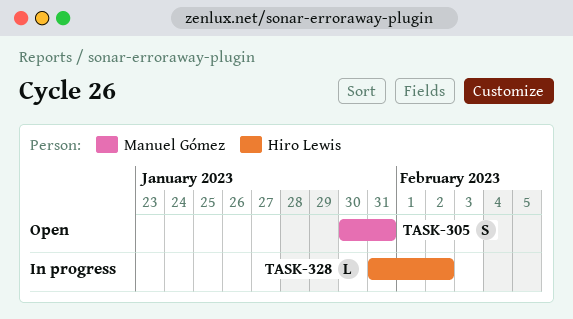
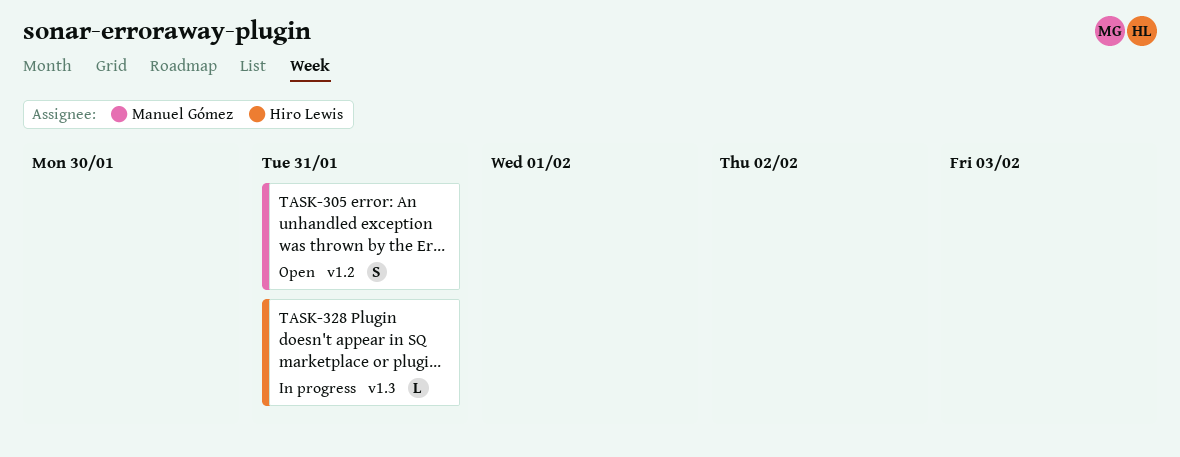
TASK-328, due: Feb 2 -> Jan 31

